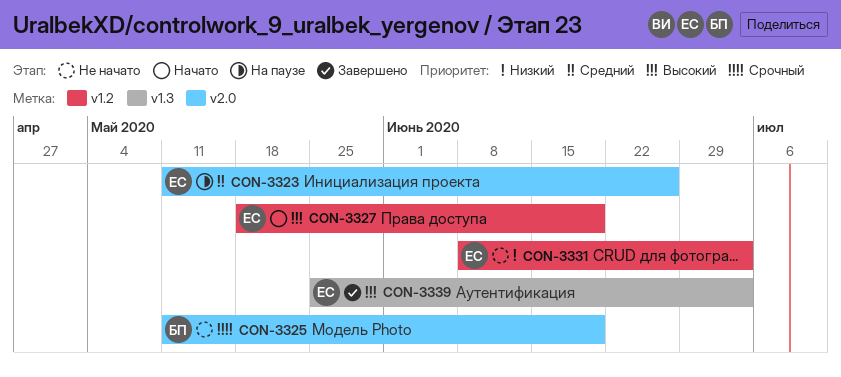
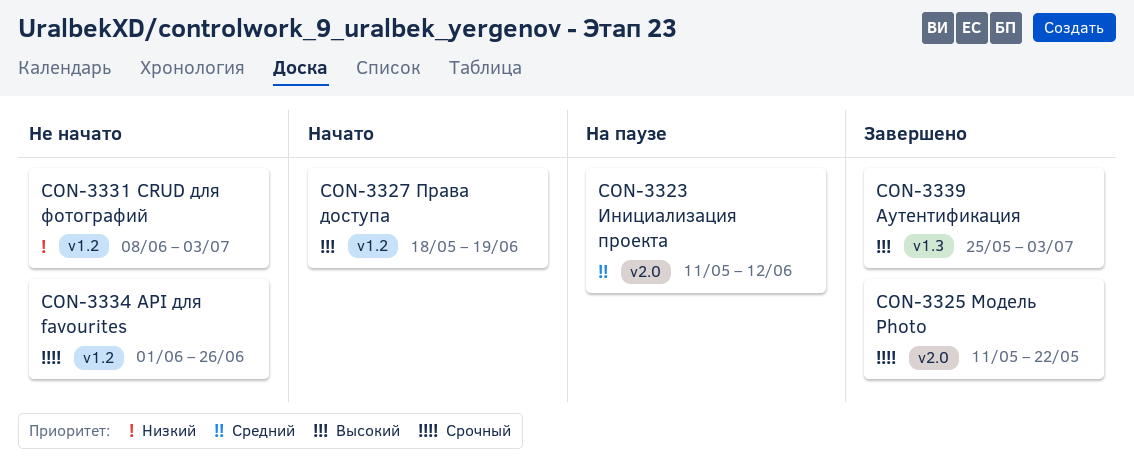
CON-3323, due: Jun 26 -> Jun 12
CON-3325, status: Не начато -> Завершено
CON-3325, due: Jun 19 -> May 22
CON-3334: none -> present

